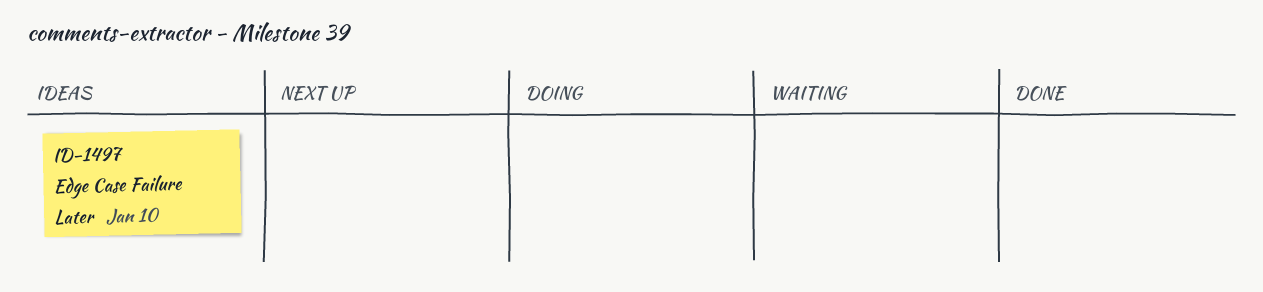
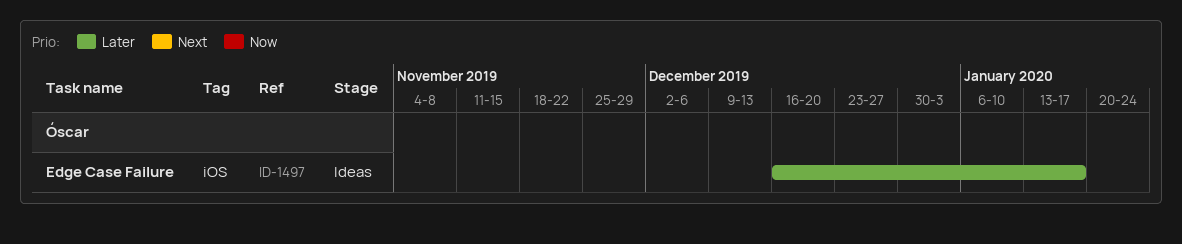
ID-1497, due: Jan 10 -> Jan 17

